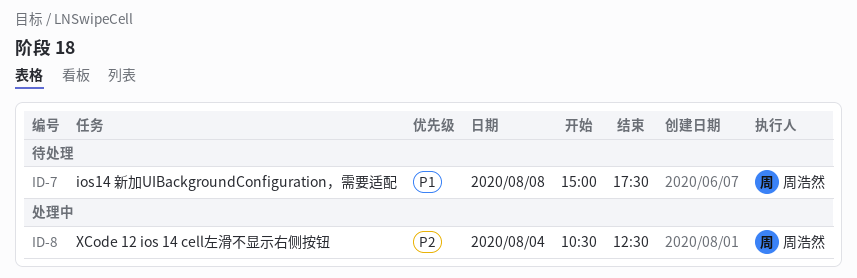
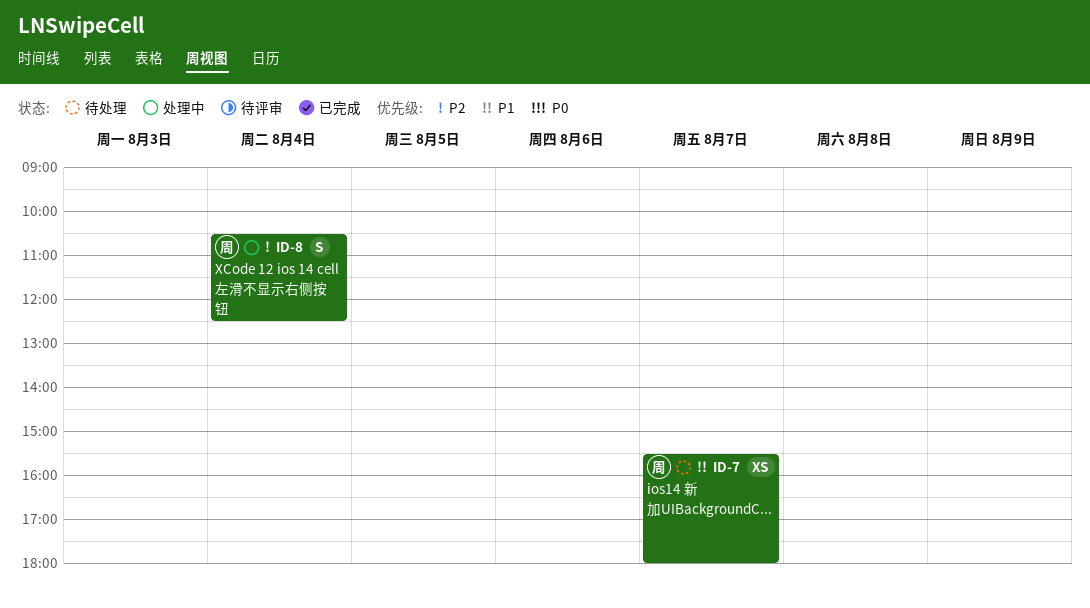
ID-7, day: Aug 8 -> Aug 7
ID-7, begins: 15:00 -> 15:30
ID-7, ends: 17:30 -> 18:00

